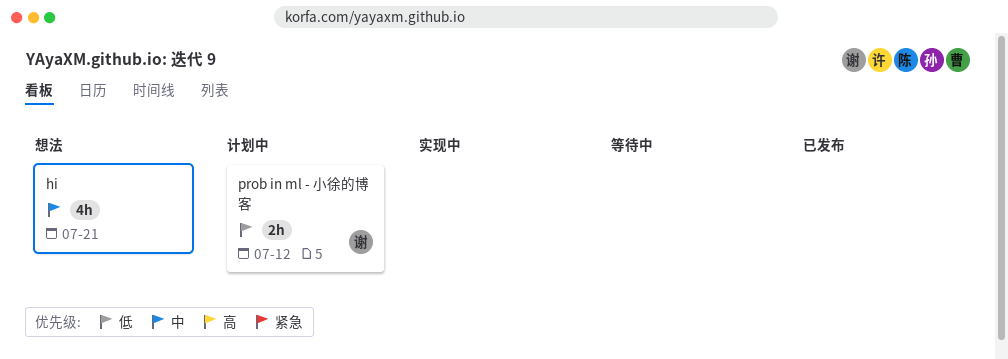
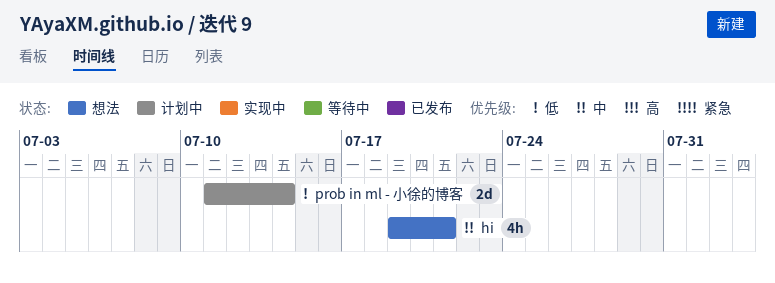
prob in ml - 小徐的博客, estimate: 2h -> 2d
prob in ml - 小徐的博客, due: Jul 12 -> Jul 14

